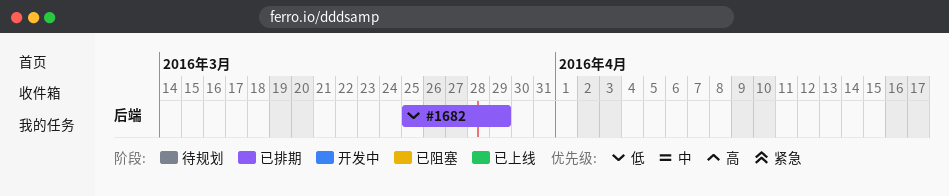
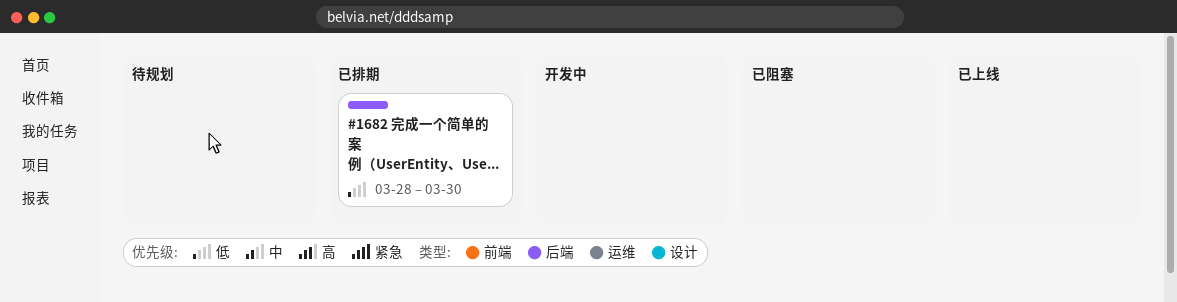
#1682, start: Mar 25 -> Mar 28
#1682, due: Mar 29 -> Mar 30

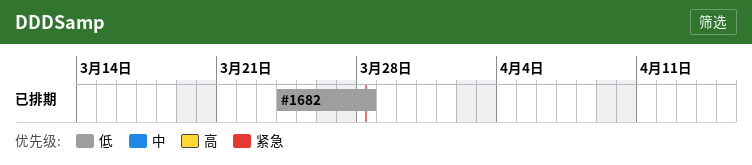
#1682, start: Mar 28 -> Mar 24
#1682, due: Mar 30 -> Mar 28

